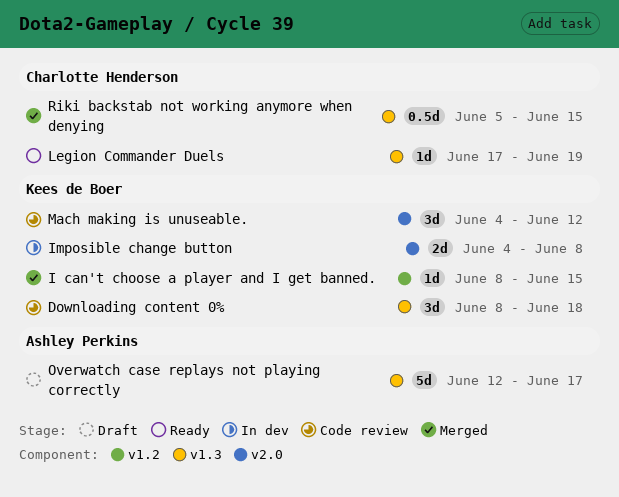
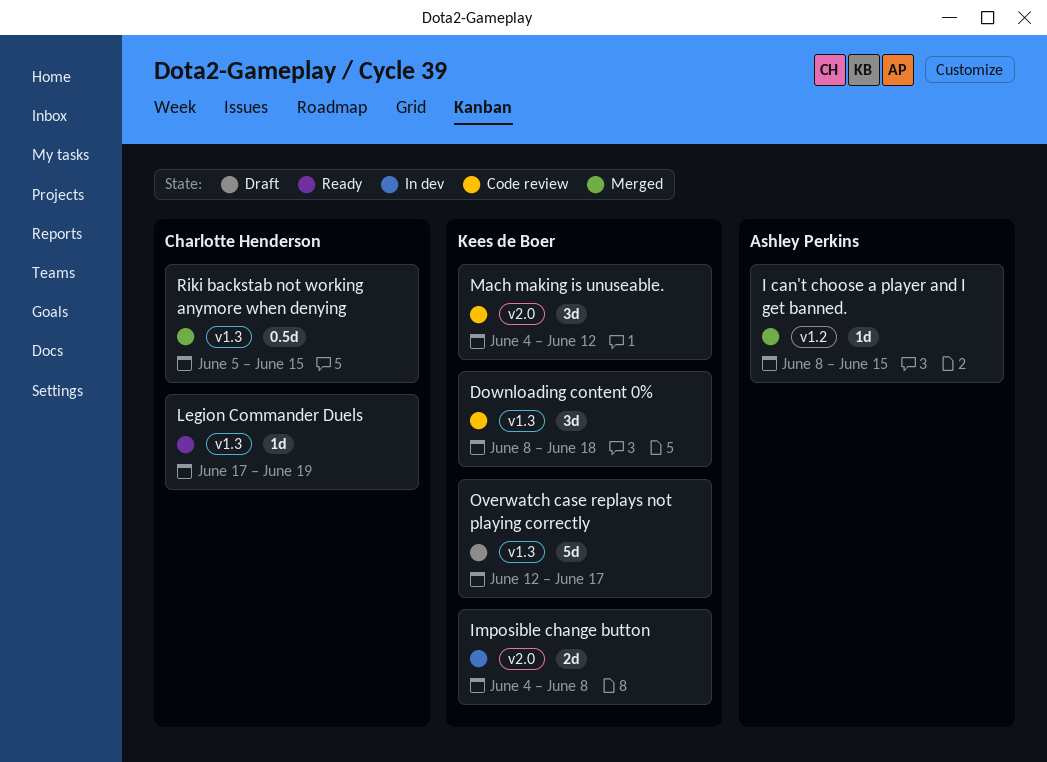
I can't choose a player and I get banned., owner: Kees de Boer -> Ashley Perkins
Overwatch case replays not playing correctly, owner: Ashley Perkins -> Kees de Boer

